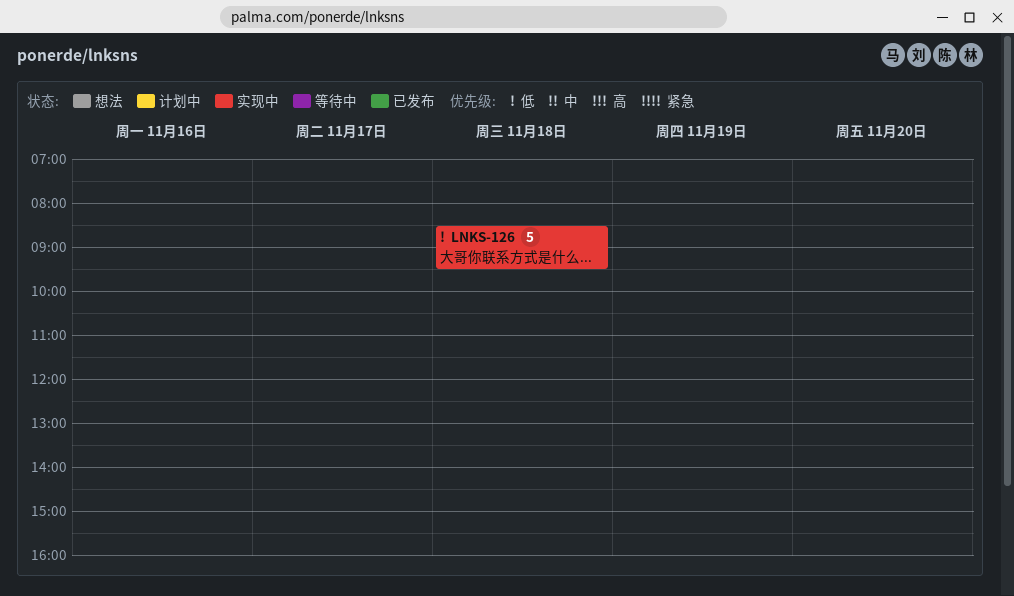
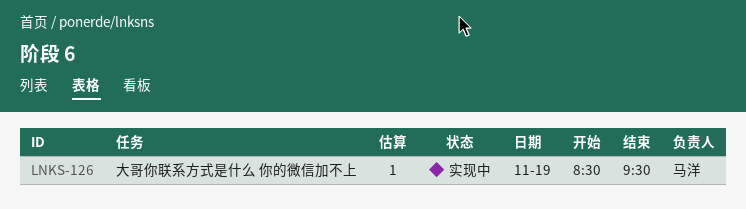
LNKS-126, estimate: 5 -> 1
LNKS-126, day: Nov 18 -> Nov 19

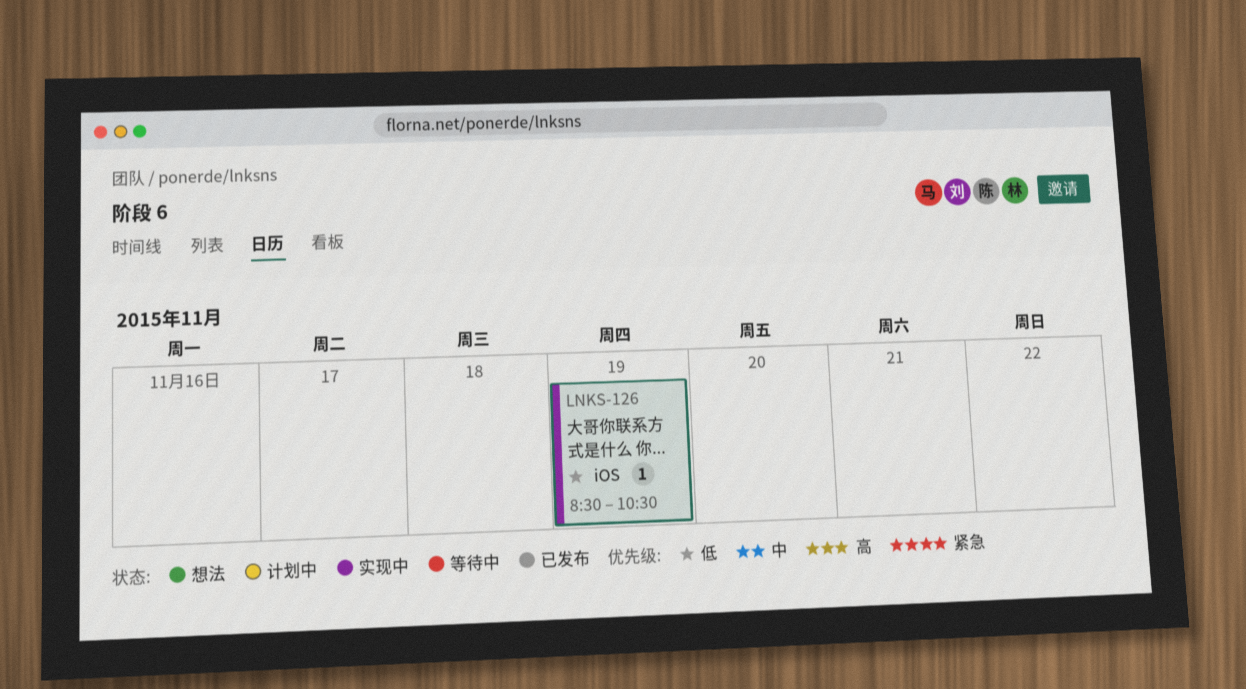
LNKS-126, ends: 09:30 -> 10:30

